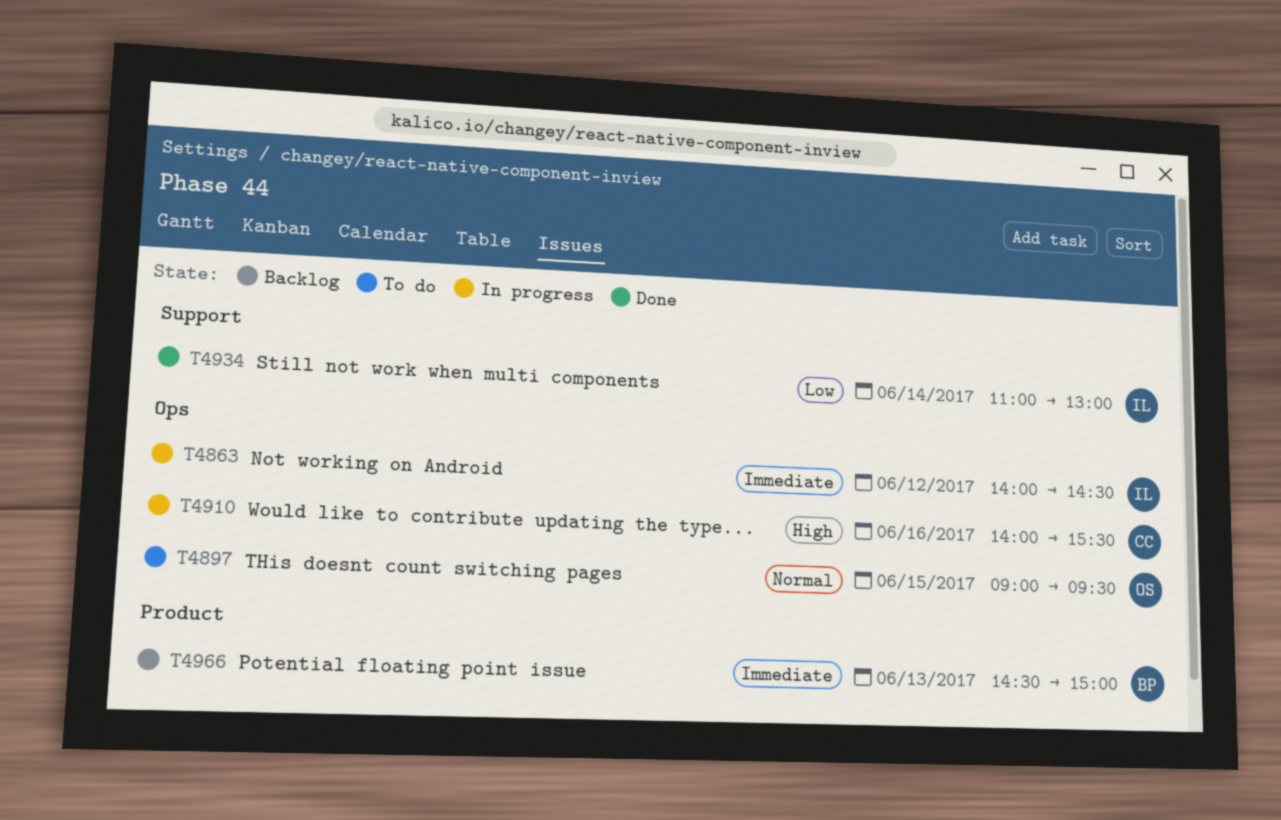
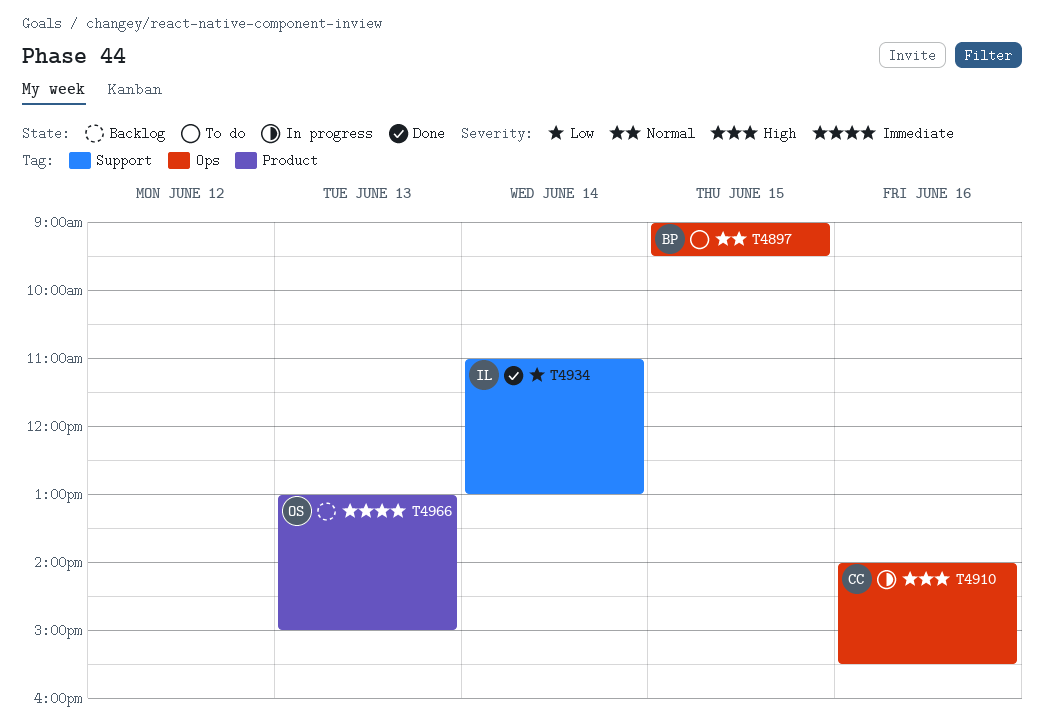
T4863: present -> none
T4897, owner: OS -> BP
T4966, owner: BP -> OS
T4966, begins: 14:30 -> 13:00

